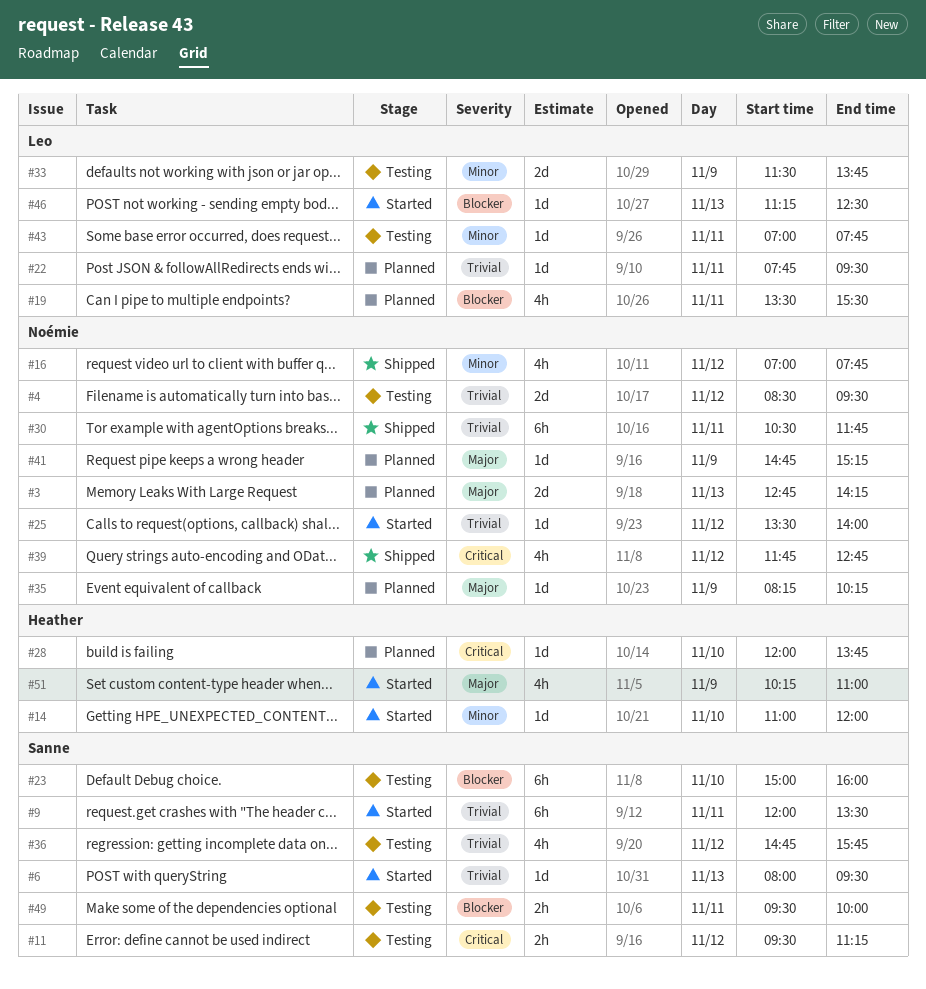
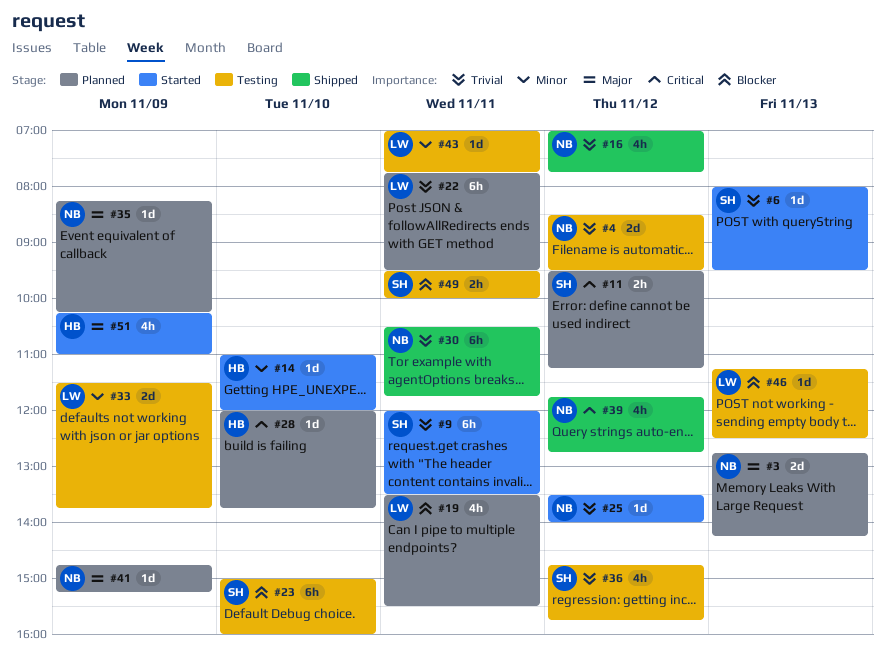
#11, status: Testing -> Planned
#16, priority: Minor -> Trivial
#22, estimate: 1d -> 6h
#46, status: Started -> Testing

